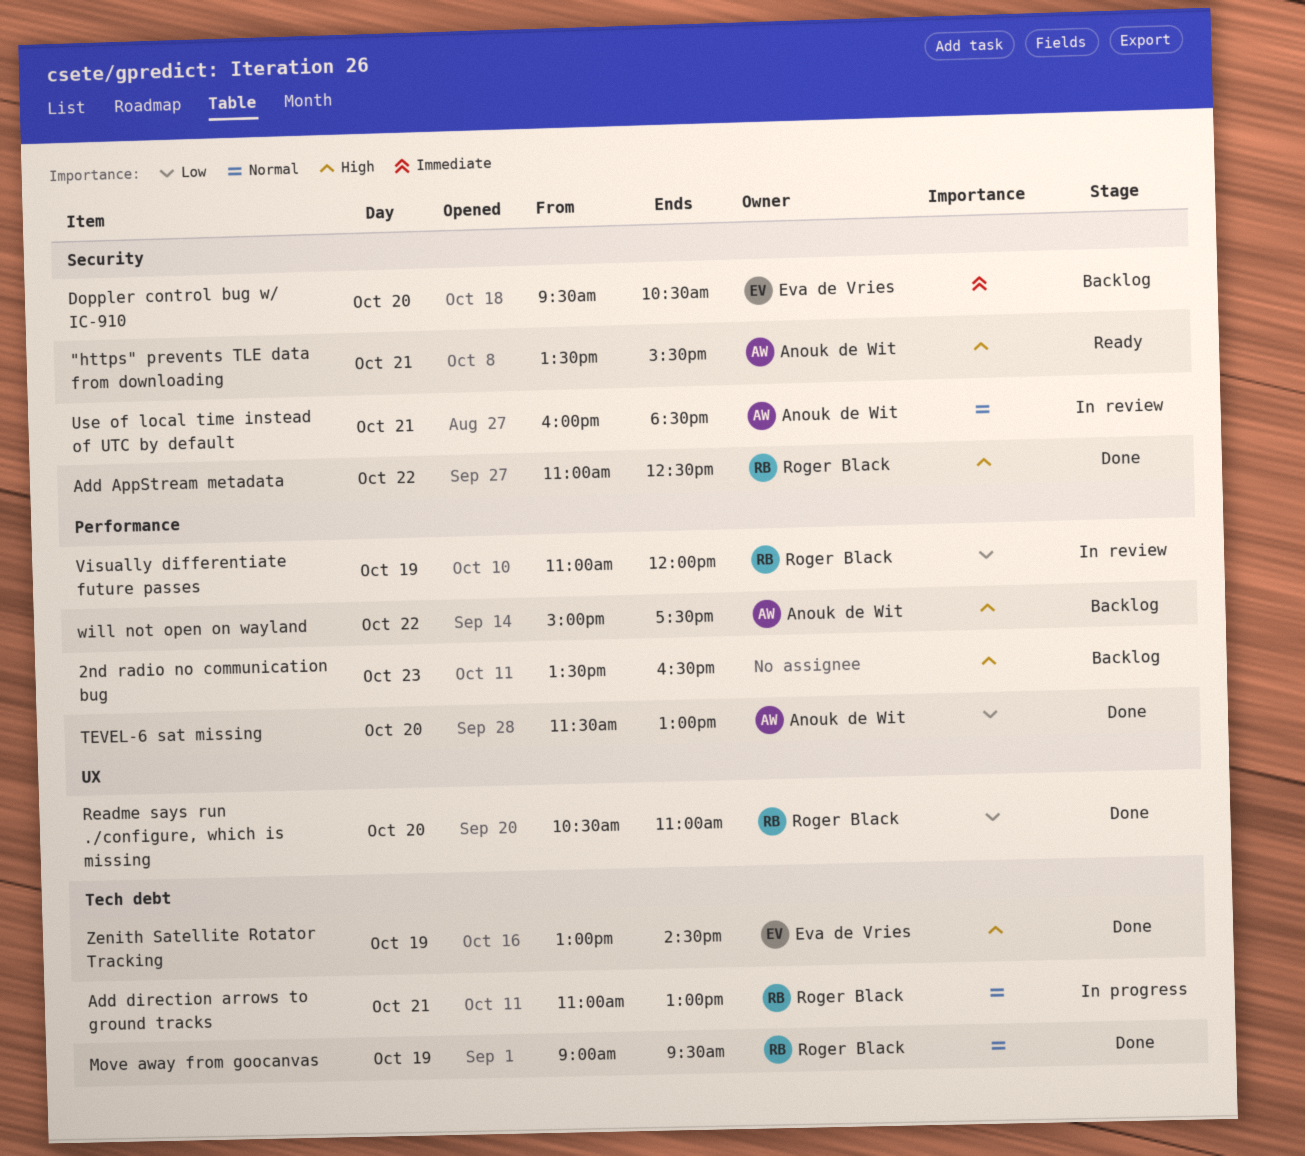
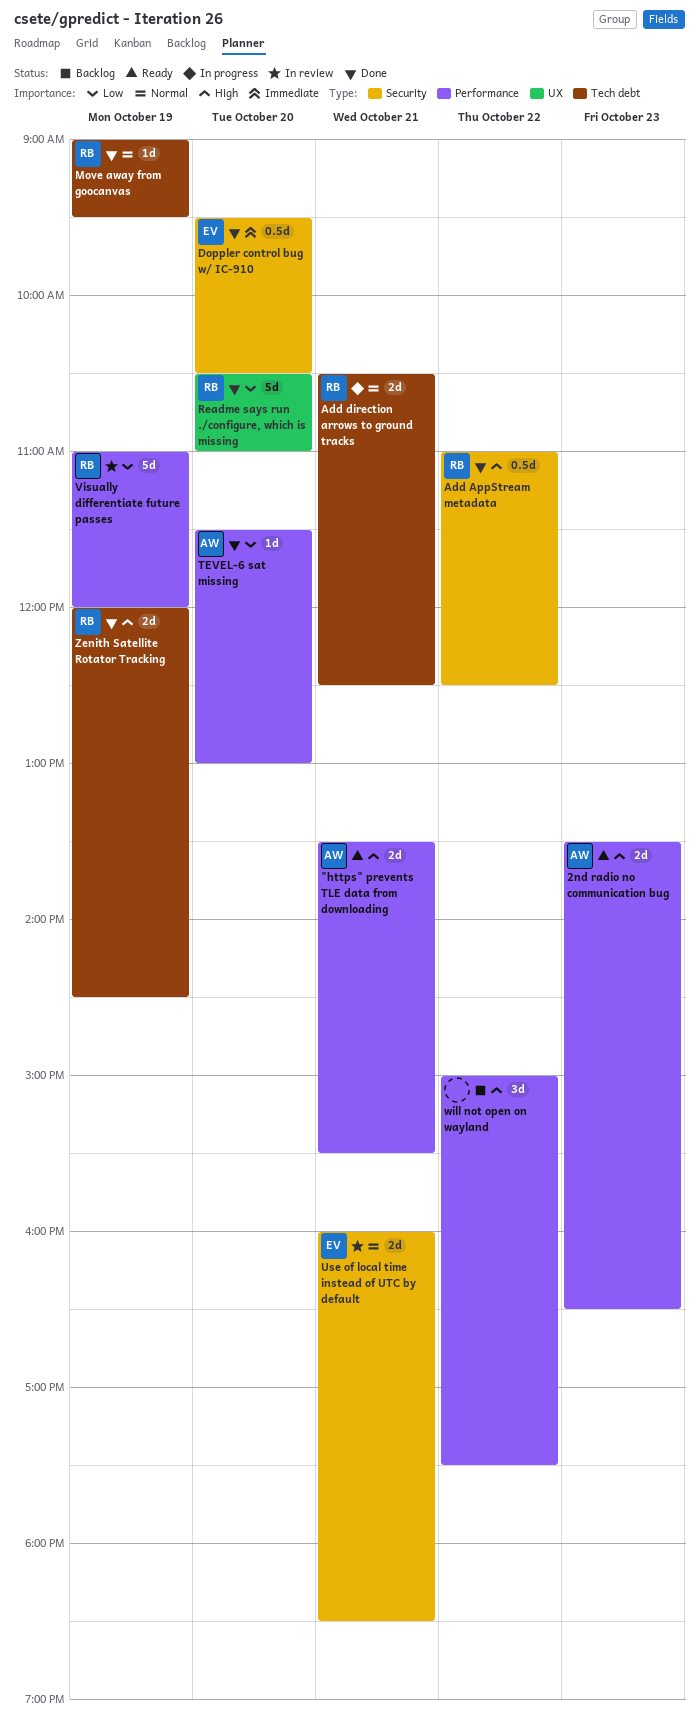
"https" prevents TLE data from downloading, label: Security -> Performance
2nd radio no communication bug, status: Backlog -> Ready
2nd radio no communication bug, owner: none -> Anouk de Wit
Add direction arrows to ground tracks, begins: 11:00 -> 10:30
Add direction arrows to ground tracks, ends: 13:00 -> 12:30
Doppler control bug w/ IC-910, status: Backlog -> Done
Use of local time instead of UTC by default, owner: Anouk de Wit -> Eva de Vries
will not open on wayland, owner: Anouk de Wit -> none
Zenith Satellite Rotator Tracking, owner: Eva de Vries -> Roger Black
Zenith Satellite Rotator Tracking, begins: 13:00 -> 12:00

